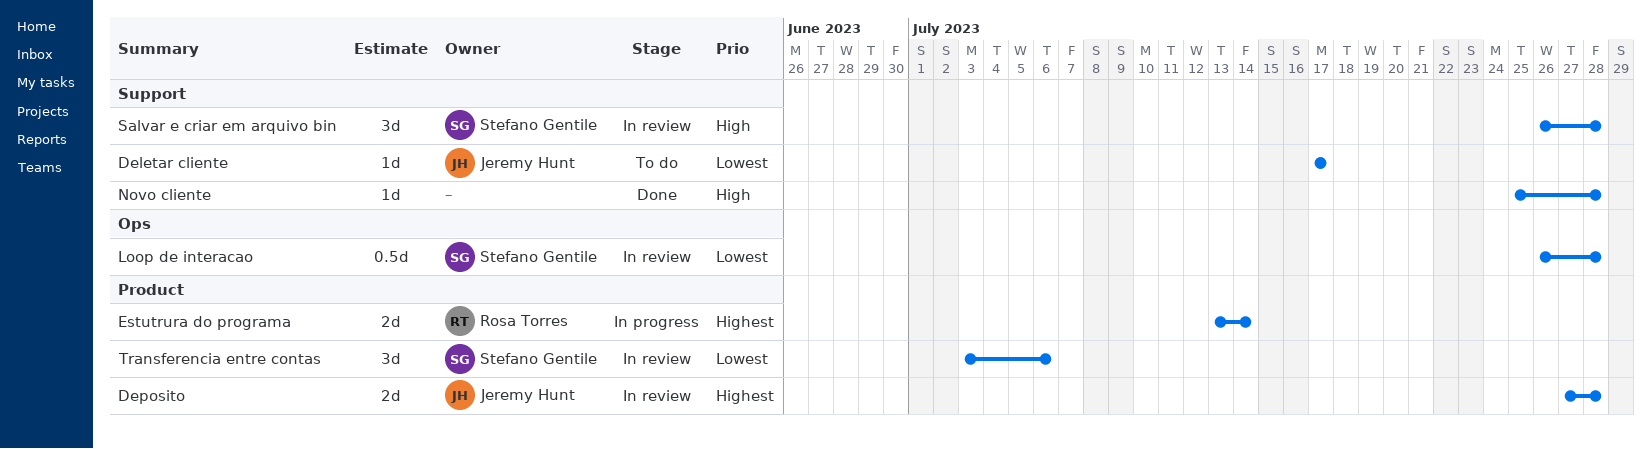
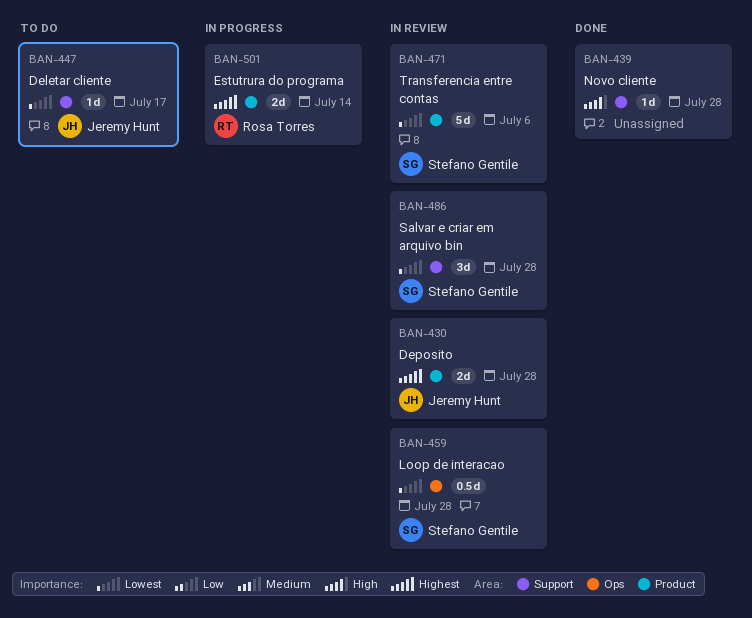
Salvar e criar em arquivo bin, priority: High -> Lowest
Transferencia entre contas, estimate: 3d -> 5d

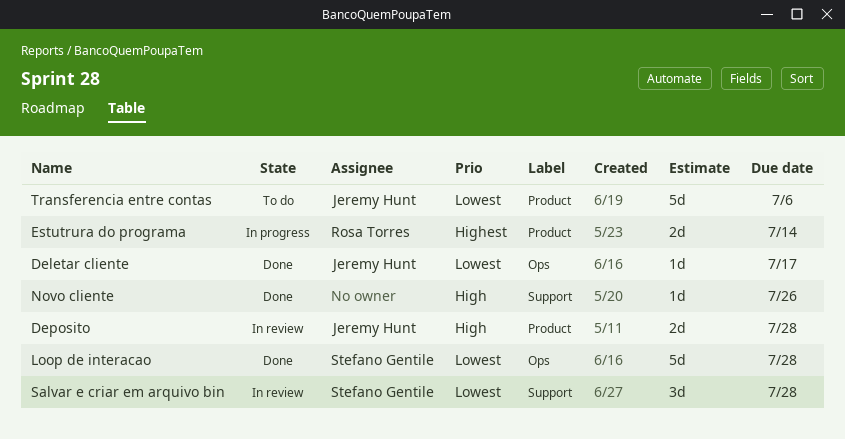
Deletar cliente, status: To do -> Done
Deletar cliente, label: Support -> Ops
Deposito, priority: Highest -> High
Loop de interacao, status: In review -> Done
Loop de interacao, estimate: 0.5d -> 5d
Novo cliente, due: Jul 28 -> Jul 26
Transferencia entre contas, status: In review -> To do
Transferencia entre contas, owner: Stefano Gentile -> Jeremy Hunt

